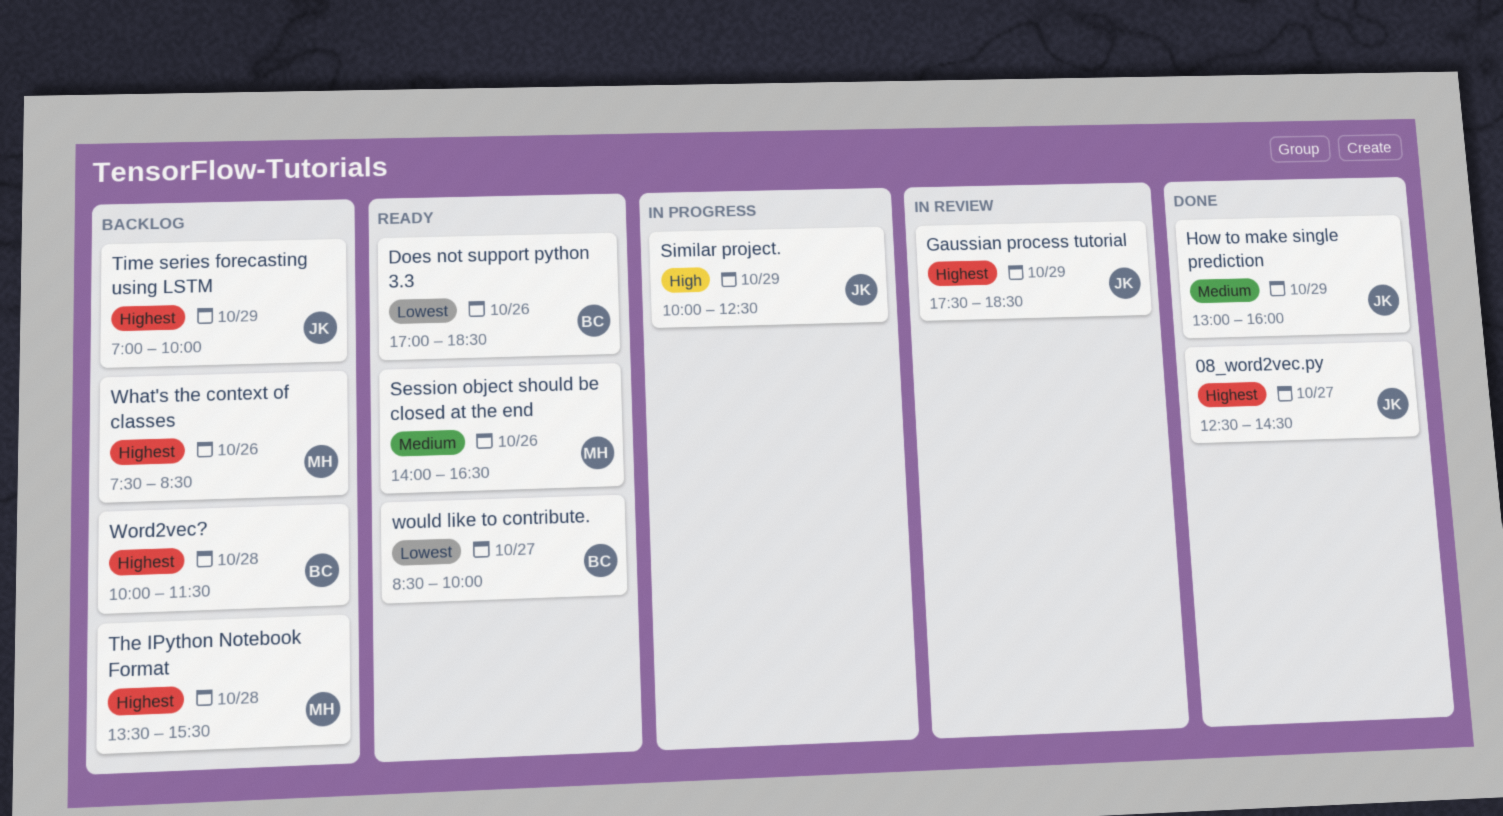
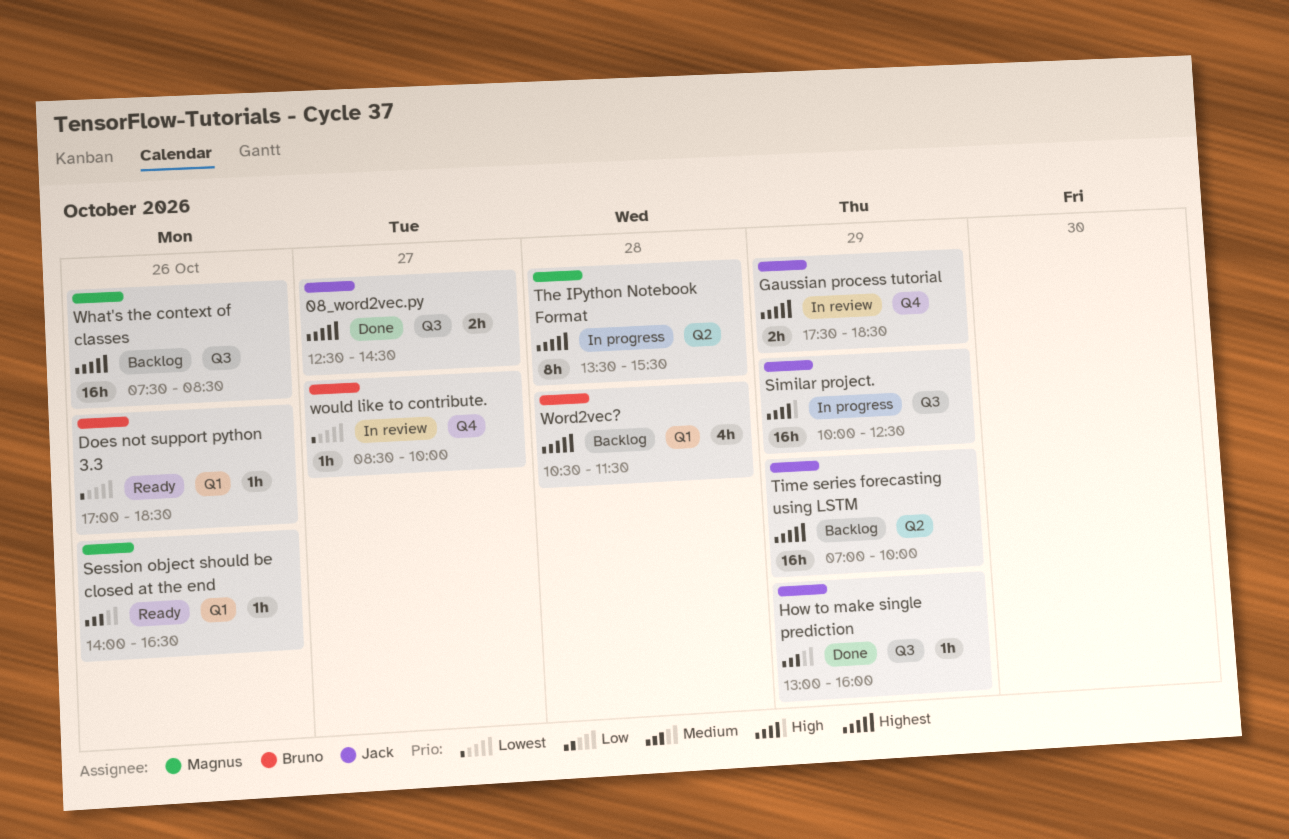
The IPython Notebook Format, status: Backlog -> In progress
Word2vec?, begins: 10:00 -> 10:30
would like to contribute., status: Ready -> In review

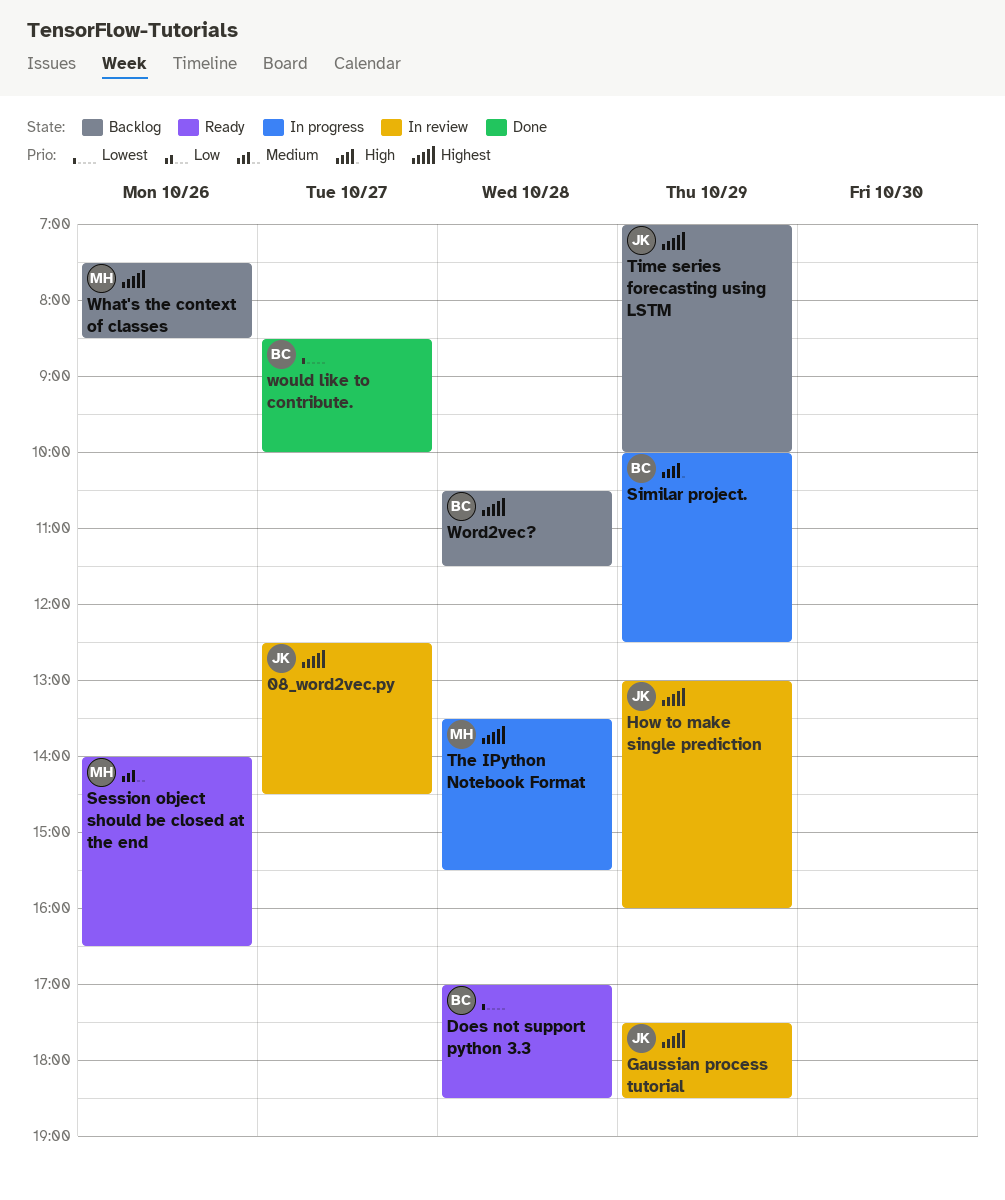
08_word2vec.py, status: Done -> In review
Does not support python 3.3, day: Oct 26 -> Oct 28
How to make single prediction, status: Done -> In review
How to make single prediction, priority: Medium -> Highest
Similar project., owner: Jack -> Bruno
would like to contribute., status: In review -> Done

